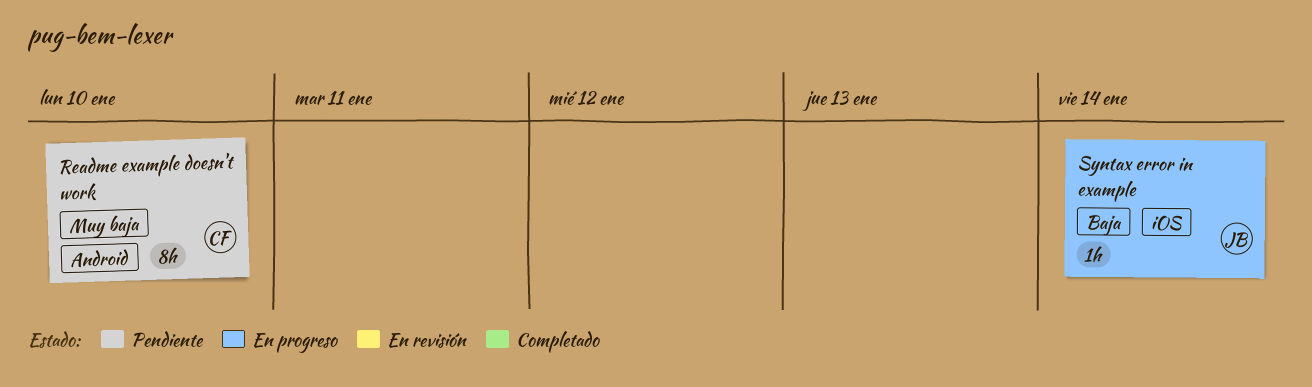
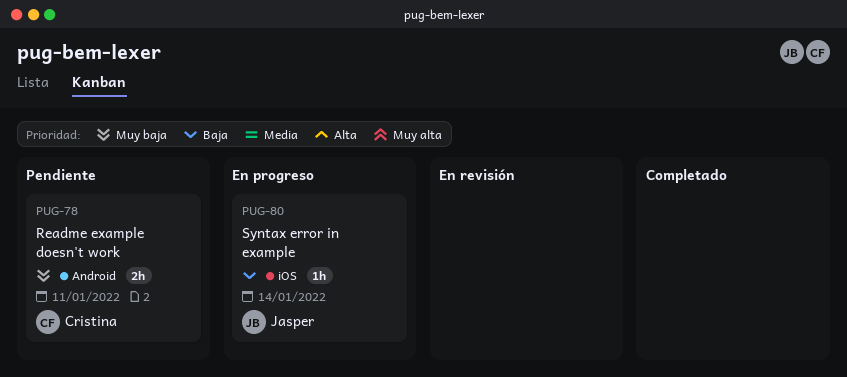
Readme example doesn't work, estimate: 8h -> 2h
Readme example doesn't work, due: Jan 10 -> Jan 11

